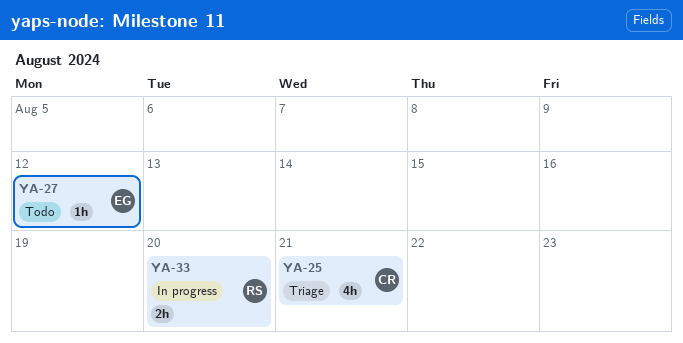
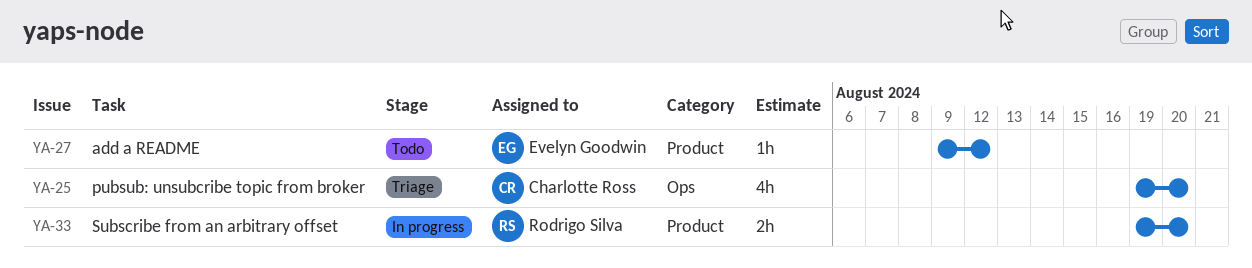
YA-25, due: Aug 21 -> Aug 20

